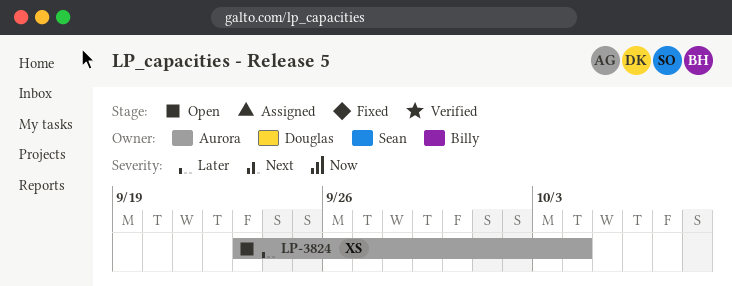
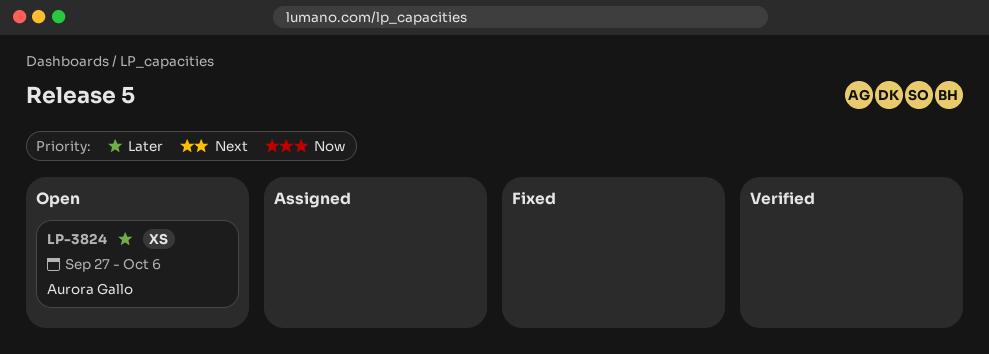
LP-3824, start: Sep 23 -> Sep 27
LP-3824, due: Oct 4 -> Oct 6

